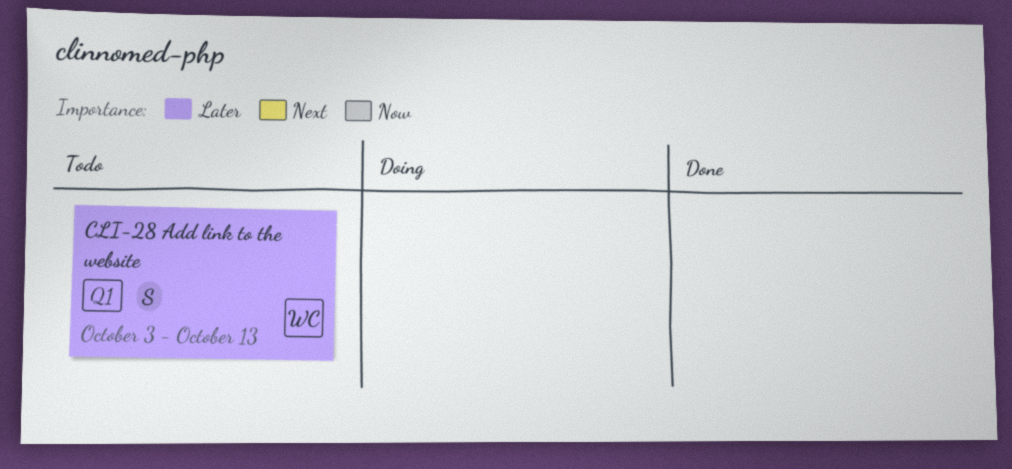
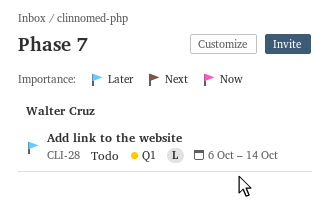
CLI-28, estimate: S -> L
CLI-28, start: Oct 3 -> Oct 6
CLI-28, due: Oct 13 -> Oct 14

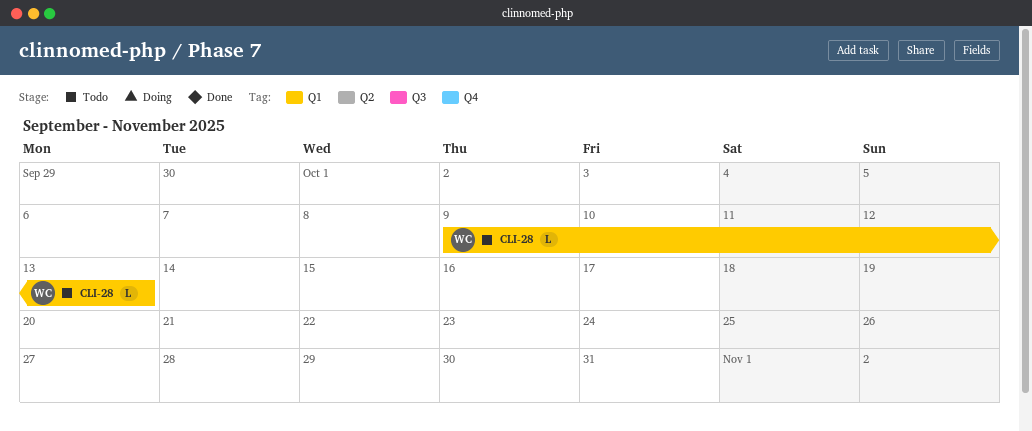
CLI-28, start: Oct 6 -> Oct 9
CLI-28, due: Oct 14 -> Oct 13

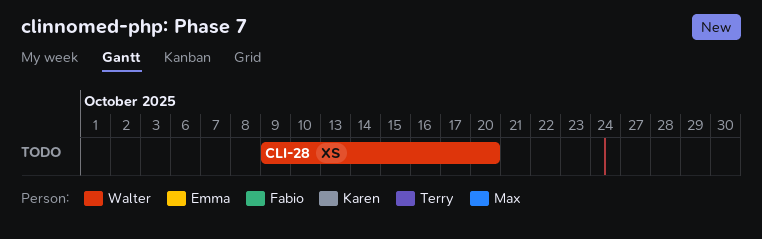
CLI-28, estimate: L -> XS
CLI-28, due: Oct 13 -> Oct 20

